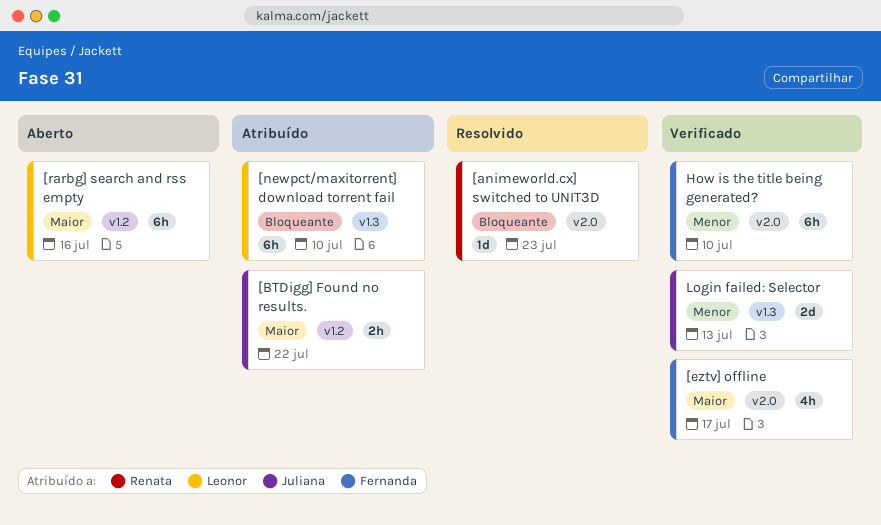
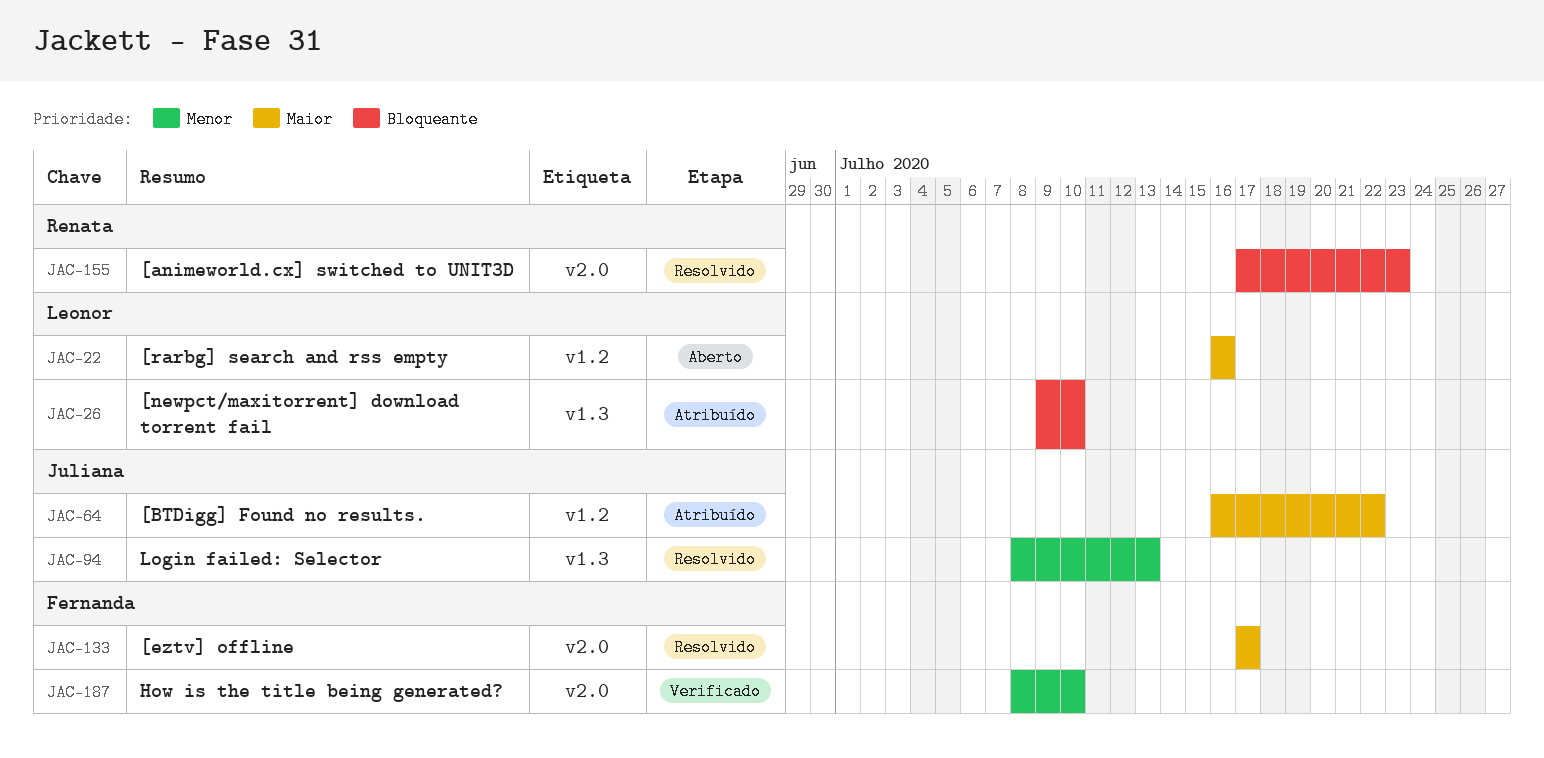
[eztv] offline, status: Verificado -> Resolvido
Login failed: Selector, status: Verificado -> Resolvido

